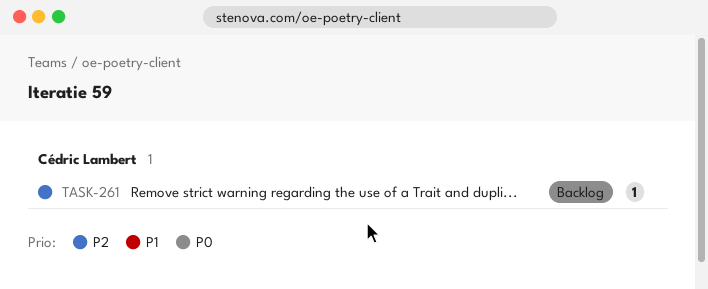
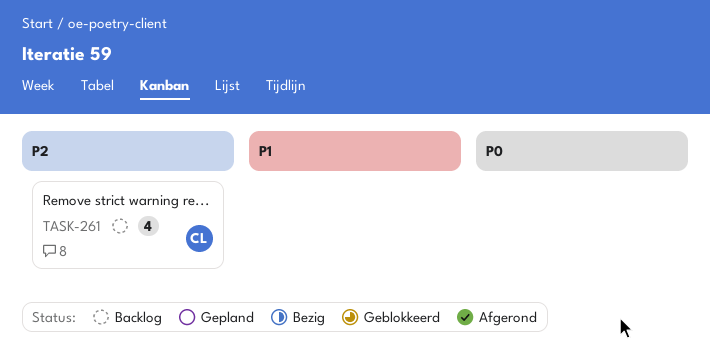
TASK-261, estimate: 1 -> 4

